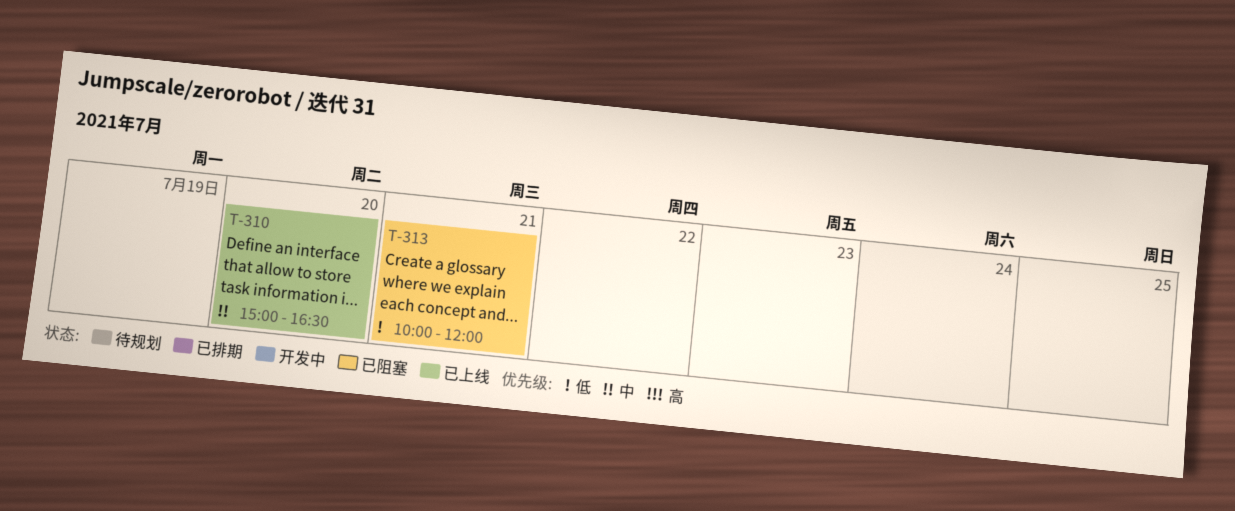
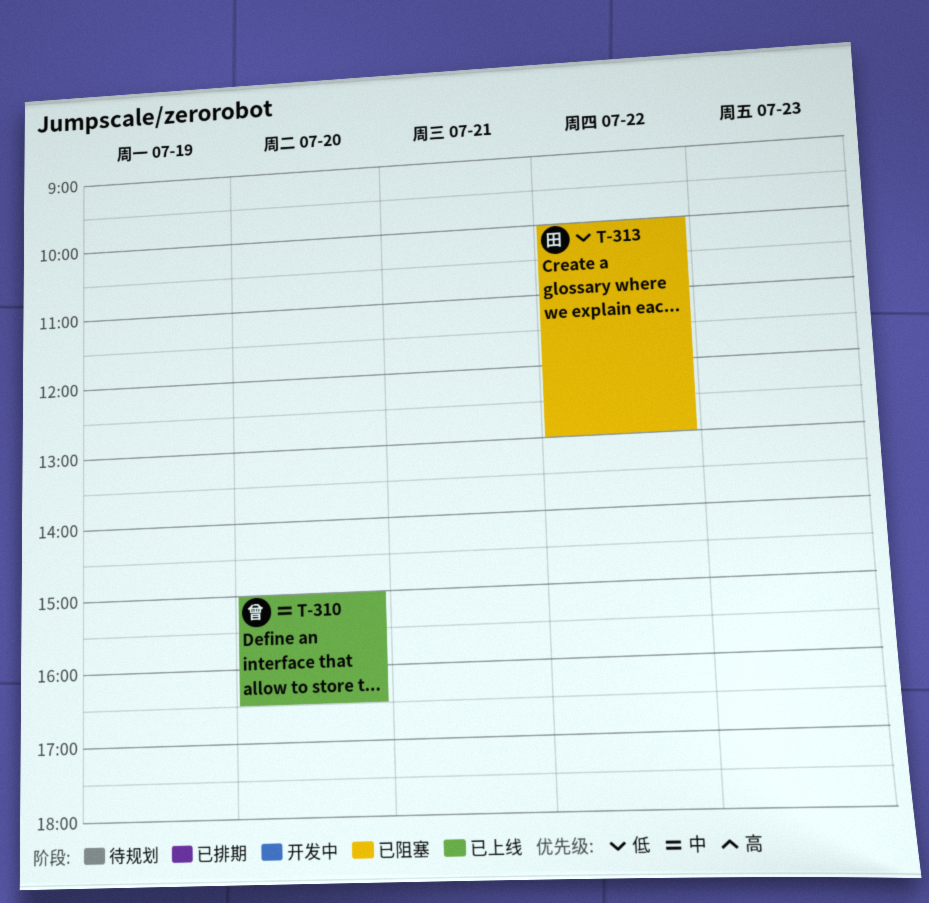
T-313, day: Jul 21 -> Jul 22
T-313, ends: 12:00 -> 13:00

